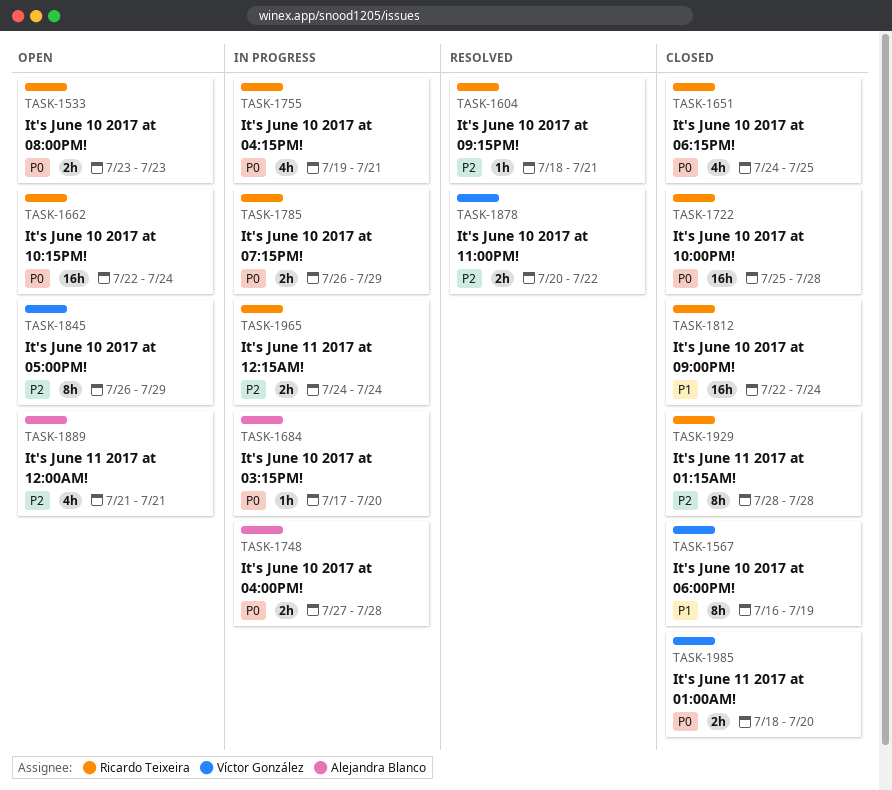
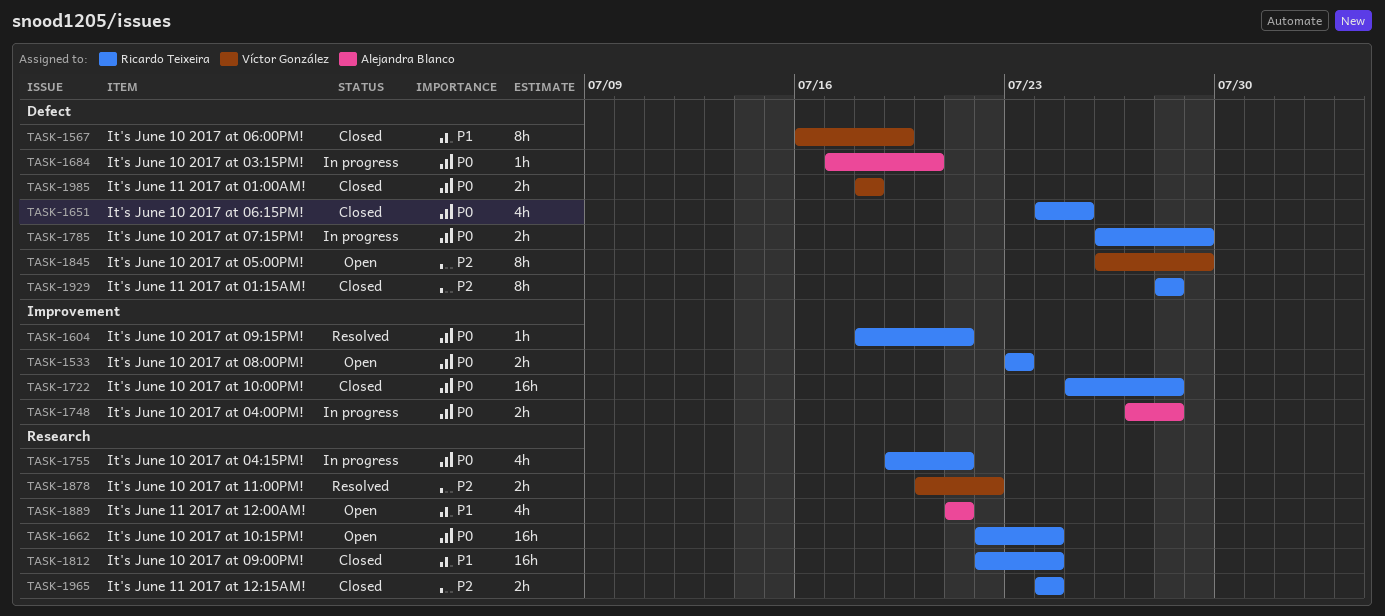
TASK-1604, priority: P2 -> P0
TASK-1889, priority: P2 -> P1
TASK-1965, status: In progress -> Closed
TASK-1985, due: Jul 20 -> Jul 18

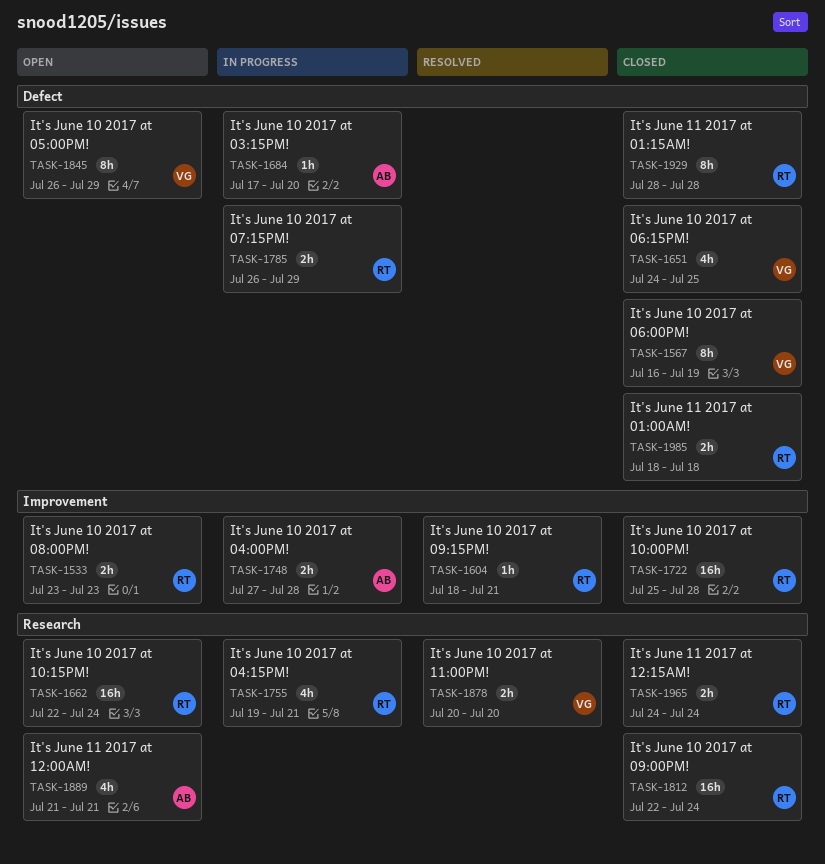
TASK-1651, owner: Ricardo Teixeira -> Víctor González
TASK-1878, due: Jul 22 -> Jul 20
TASK-1985, owner: Víctor González -> Ricardo Teixeira

